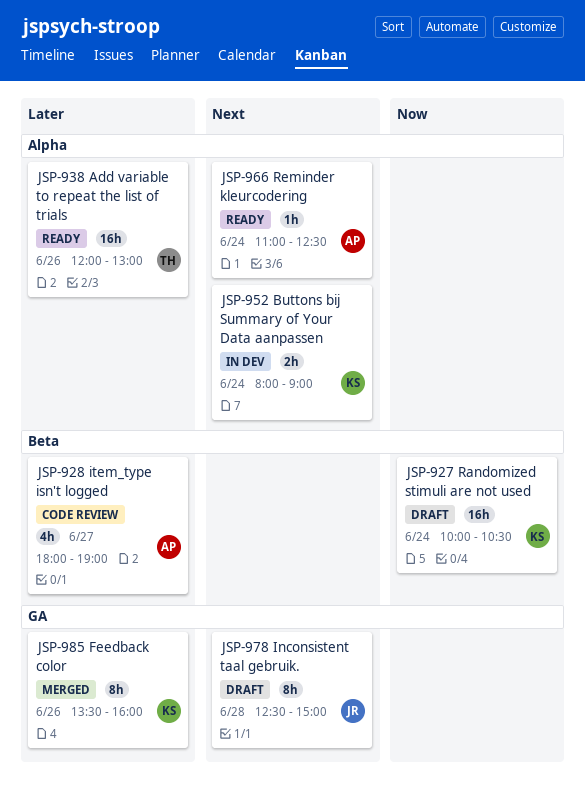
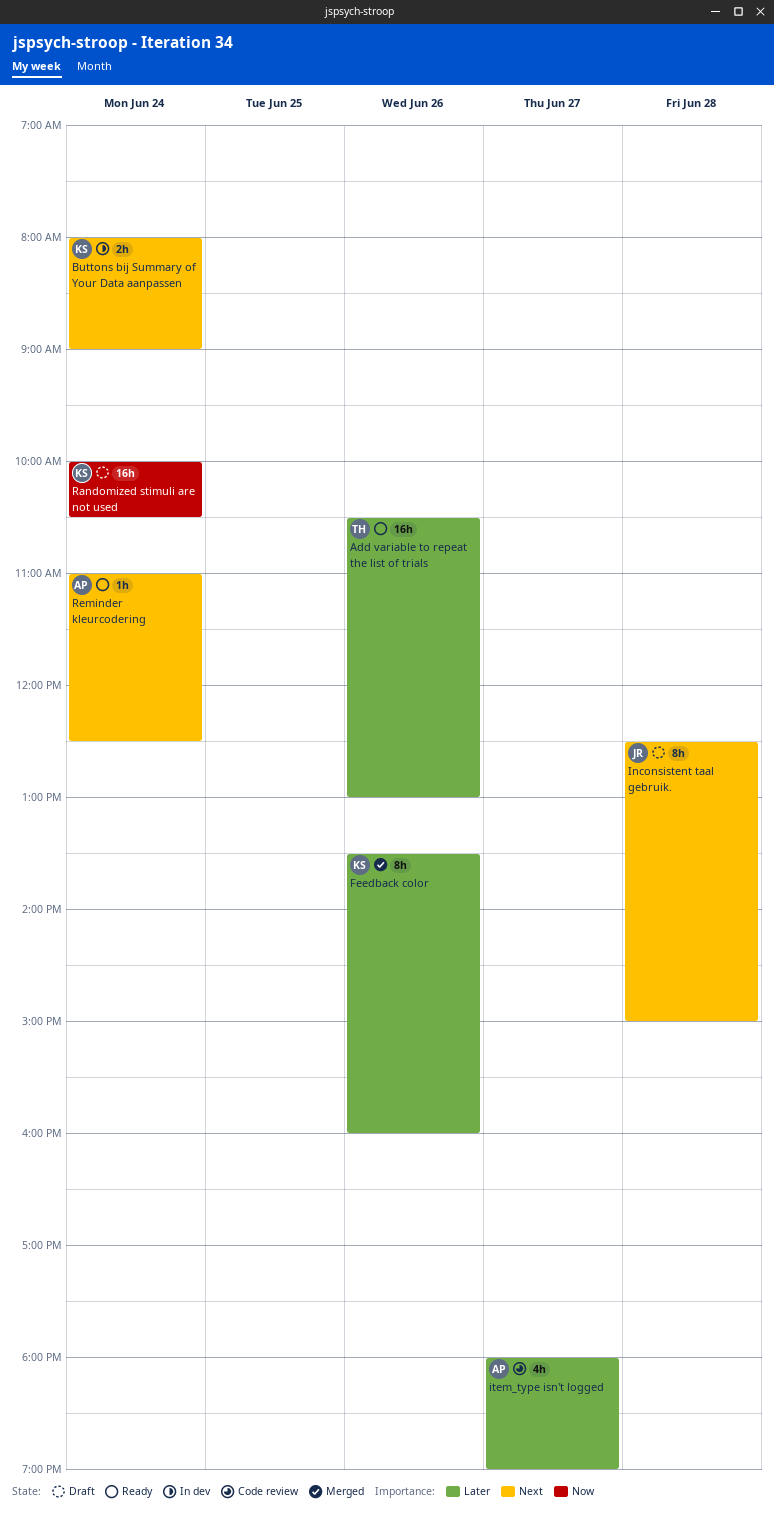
Add variable to repeat the list of trials, begins: 12:00 -> 10:30

